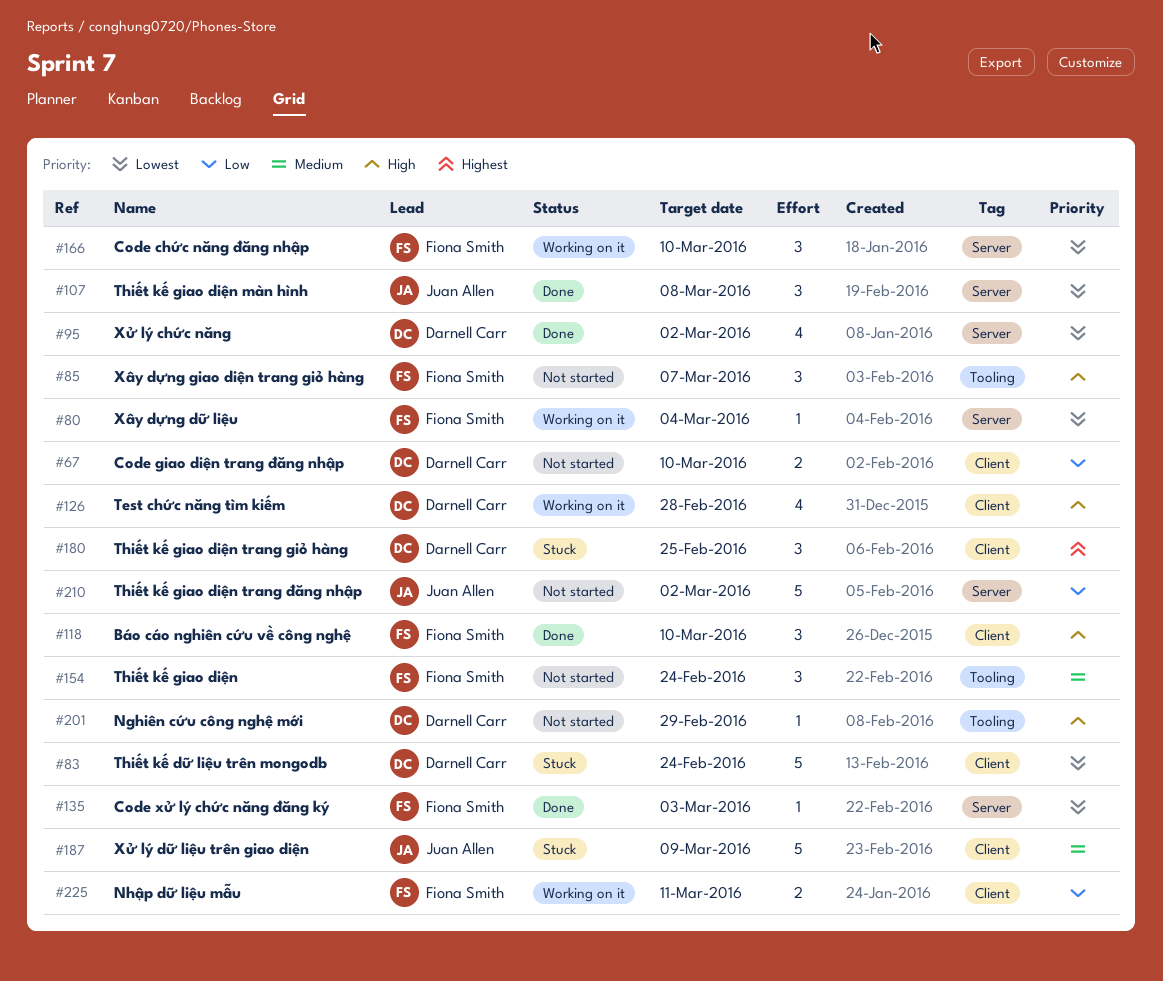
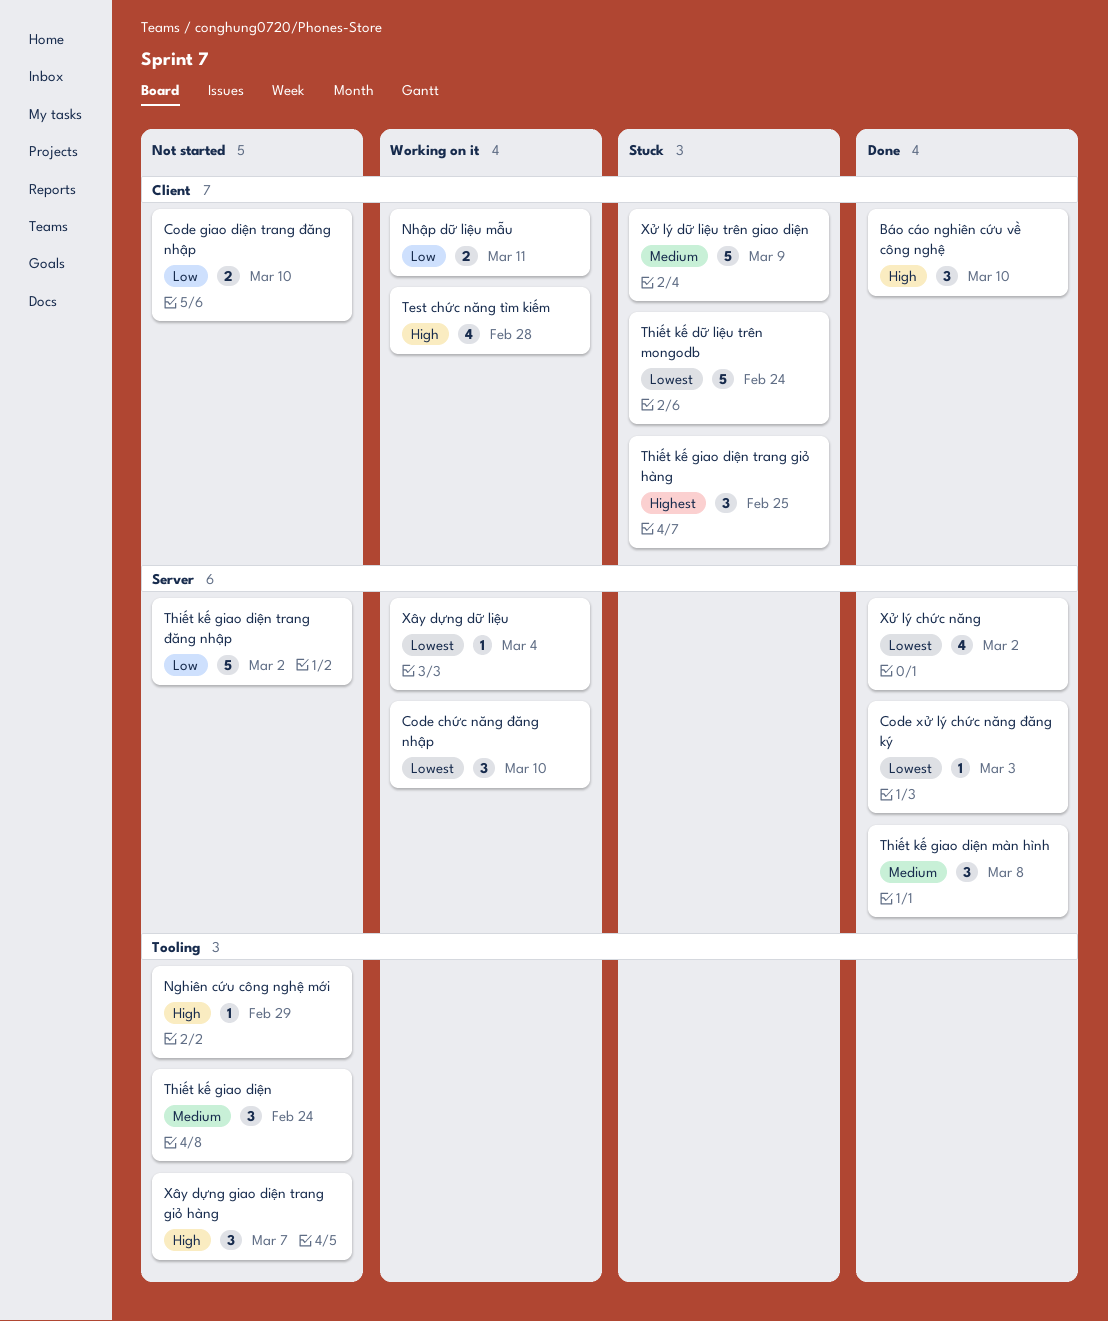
Thiết kế giao diện màn hình, priority: Lowest -> Medium

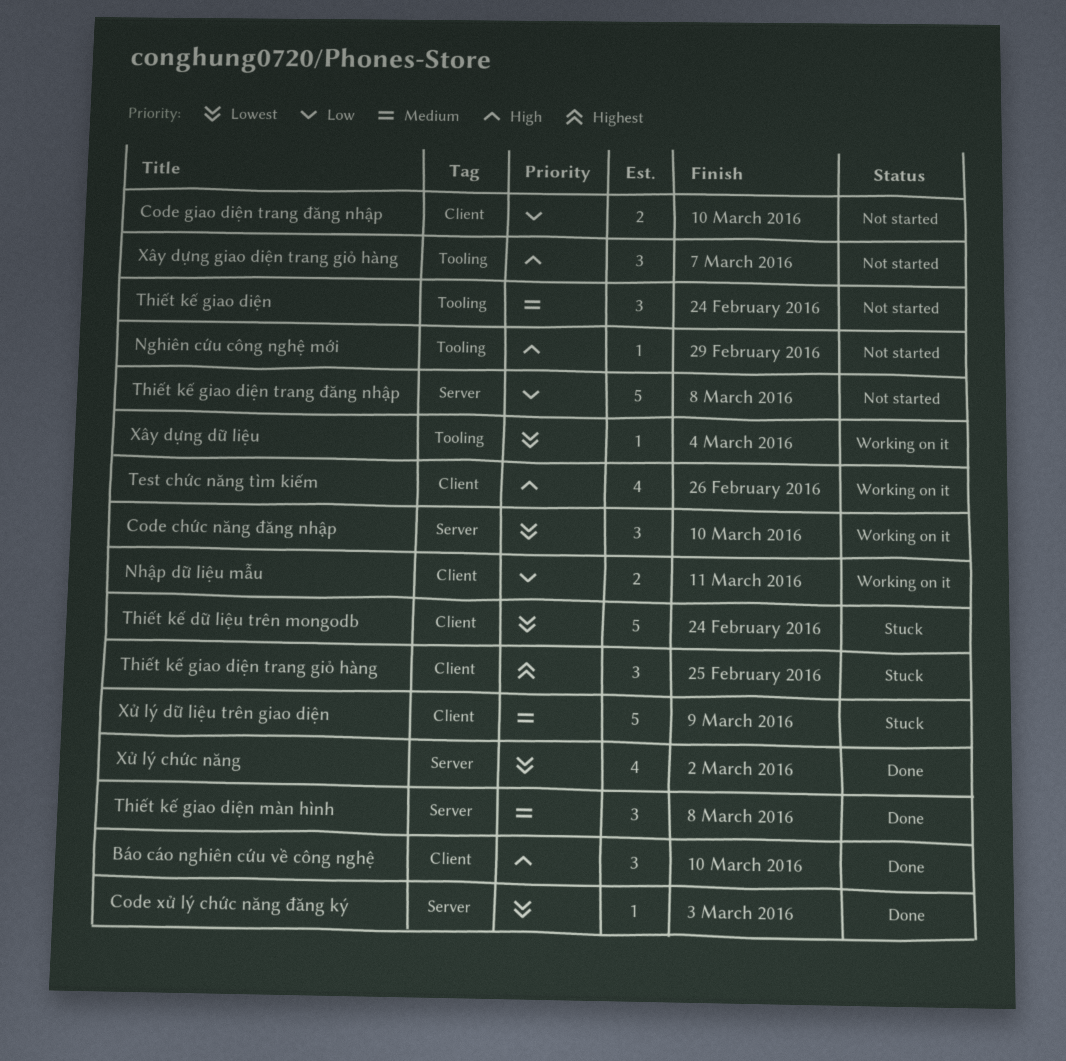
Test chức năng tìm kiếm, due: Feb 28 -> Feb 26
Thiết kế giao diện trang đăng nhập, due: Mar 2 -> Mar 8
Xây dựng dữ liệu, label: Server -> Tooling

